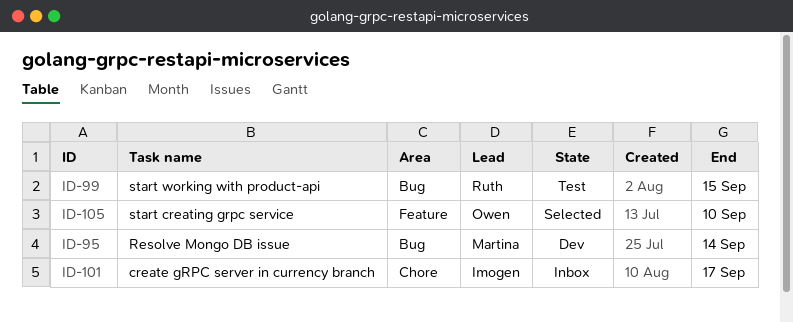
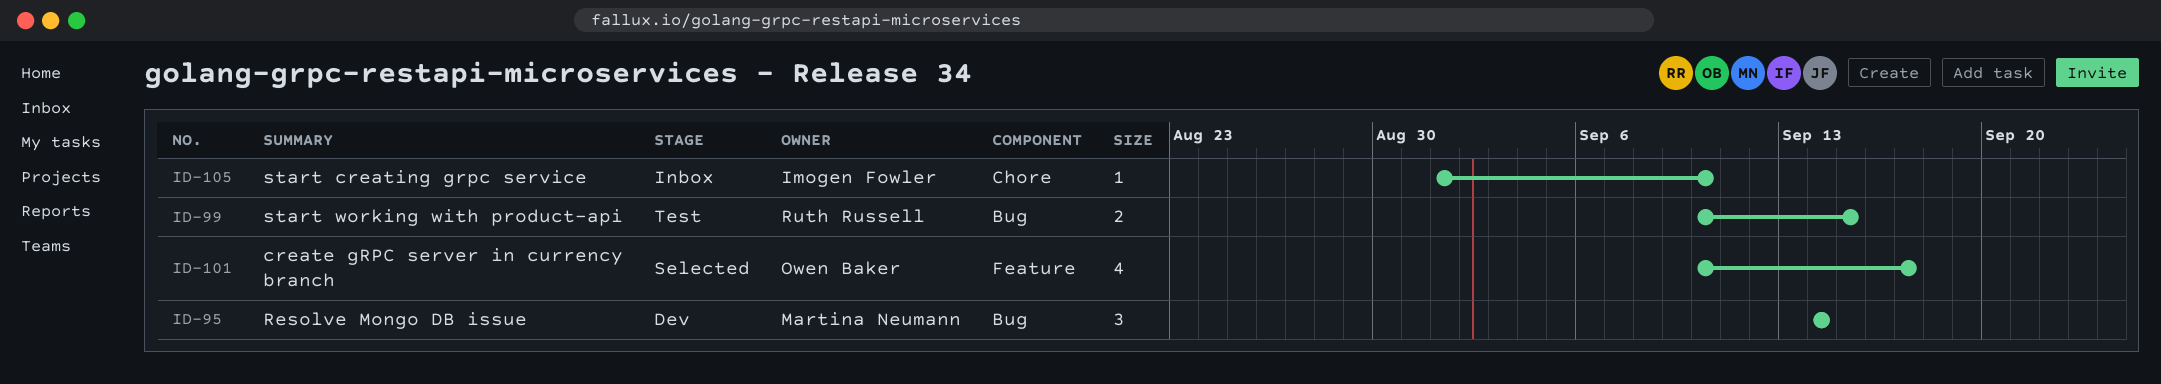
ID-101, status: Inbox -> Selected
ID-101, owner: Imogen Fowler -> Owen Baker
ID-101, label: Chore -> Feature
ID-105, status: Selected -> Inbox
ID-105, owner: Owen Baker -> Imogen Fowler
ID-105, label: Feature -> Chore

